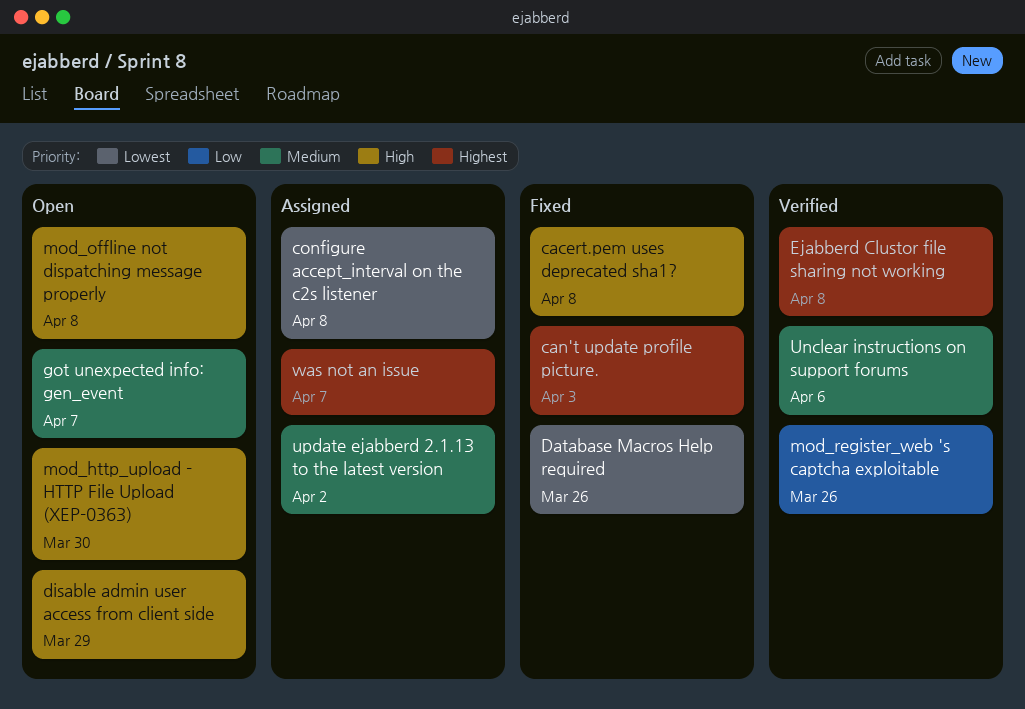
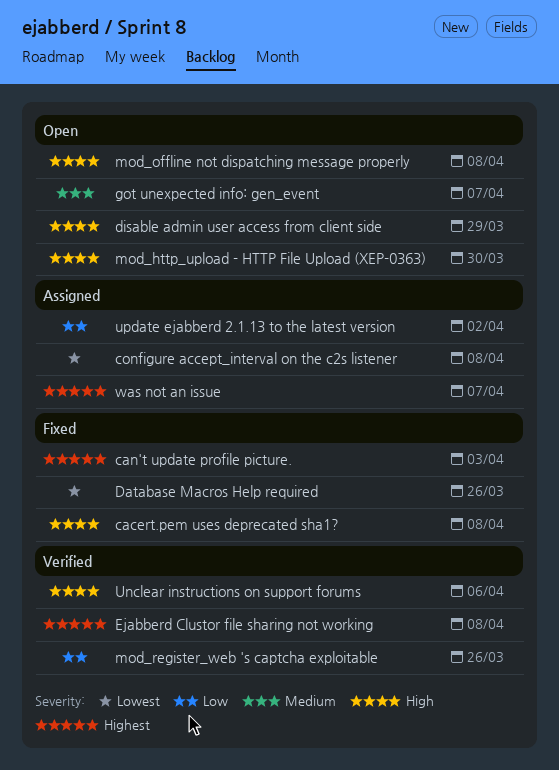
Unclear instructions on support forums, priority: Medium -> High
update ejabberd 2.1.13 to the latest version, priority: Medium -> Low

